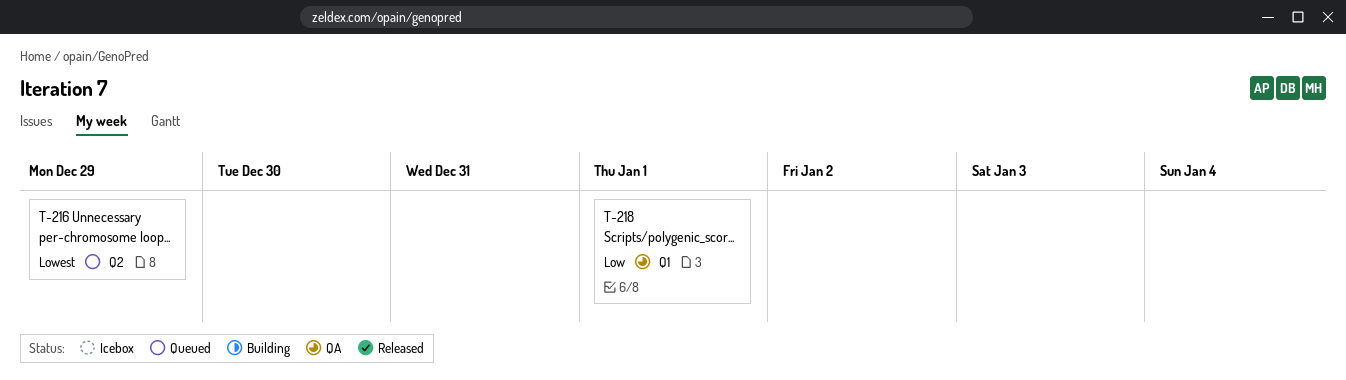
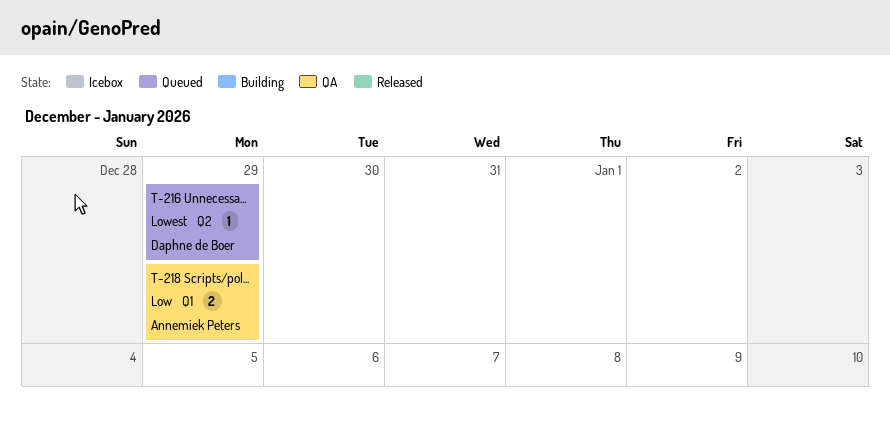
T-218, due: Jan 1 -> Dec 29

